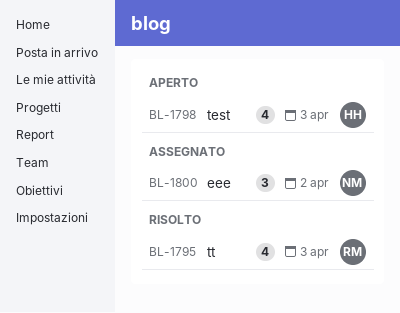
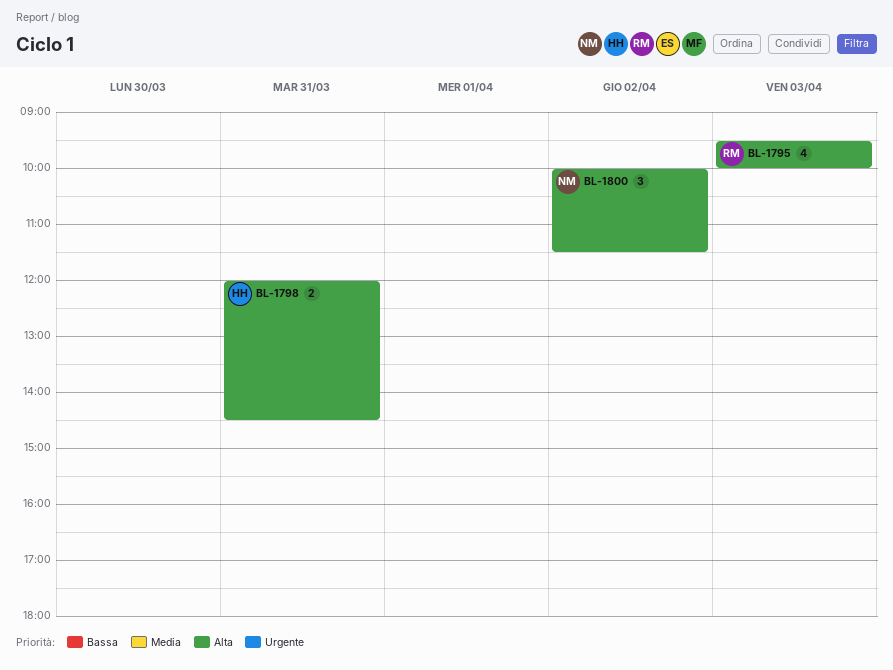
BL-1798, estimate: 4 -> 2
BL-1798, day: Apr 3 -> Mar 31

